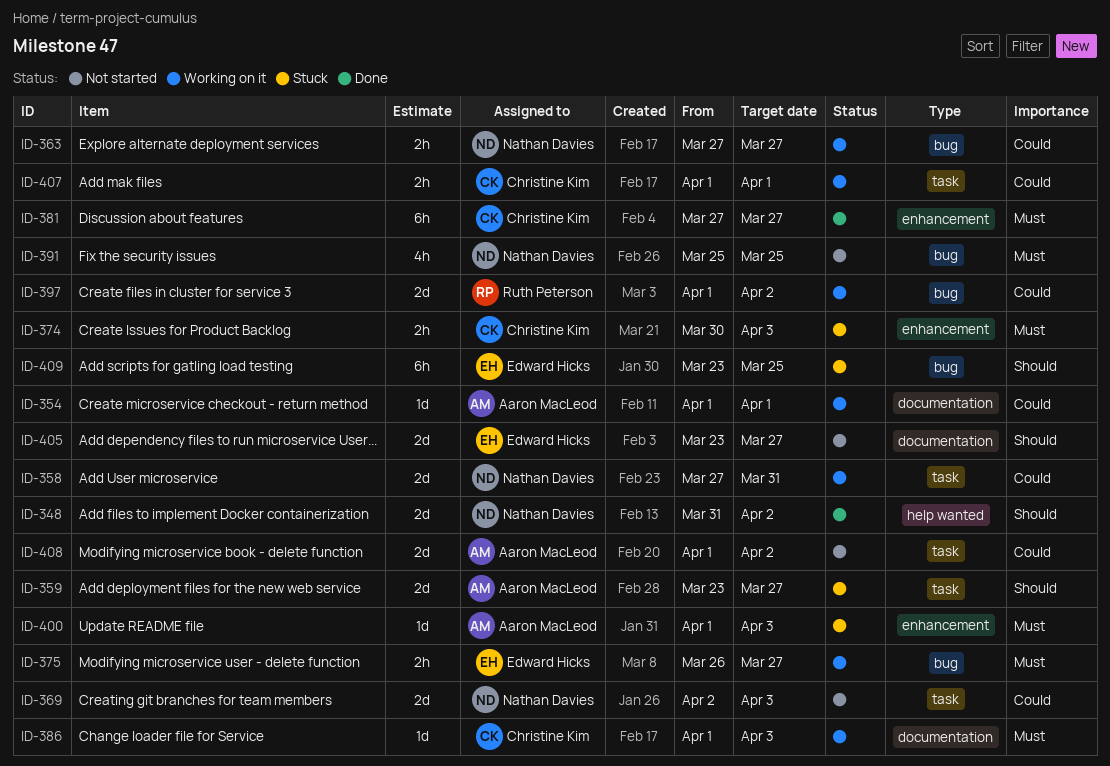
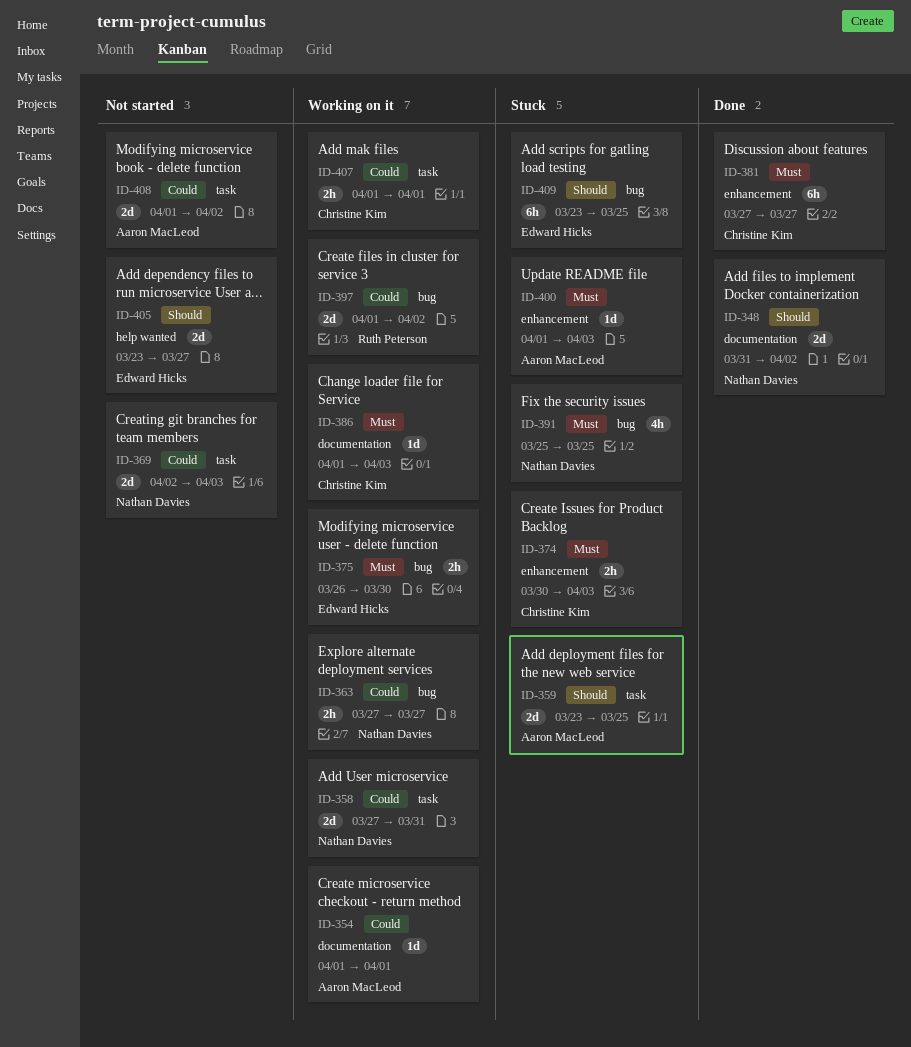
ID-348, label: help wanted -> documentation
ID-359, due: Mar 27 -> Mar 25
ID-375, due: Mar 27 -> Mar 30
ID-391, status: Not started -> Stuck
ID-405, label: documentation -> help wanted

